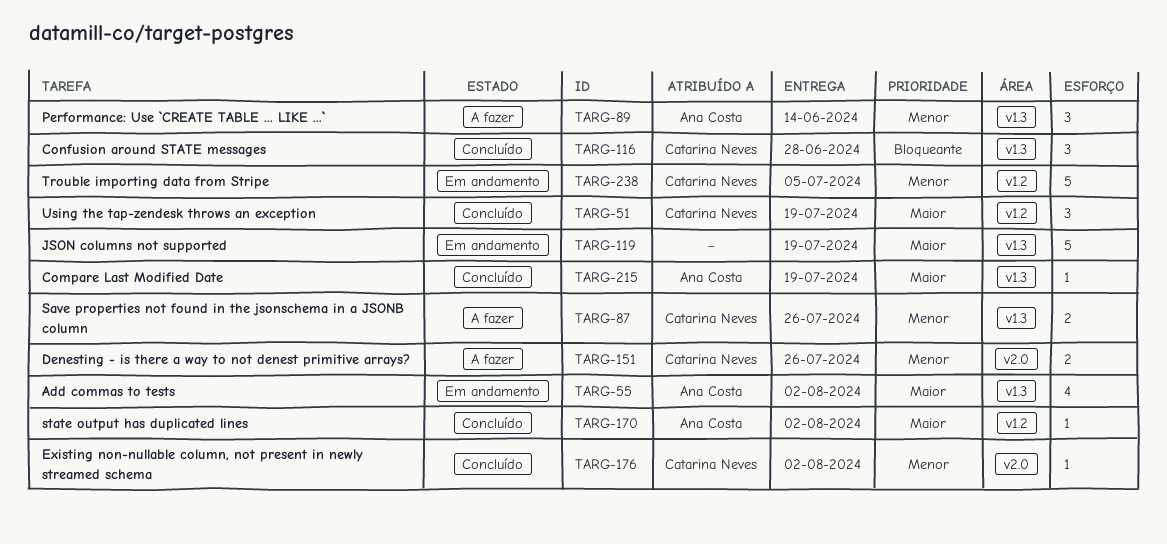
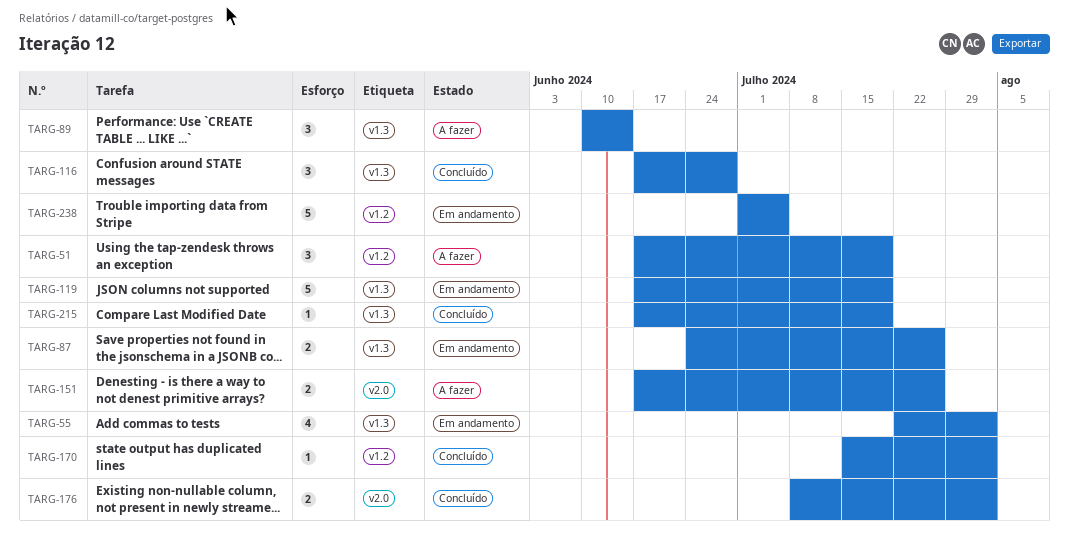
TARG-51, status: Concluído -> A fazer
TARG-87, status: A fazer -> Em andamento
TARG-176, estimate: 1 -> 2

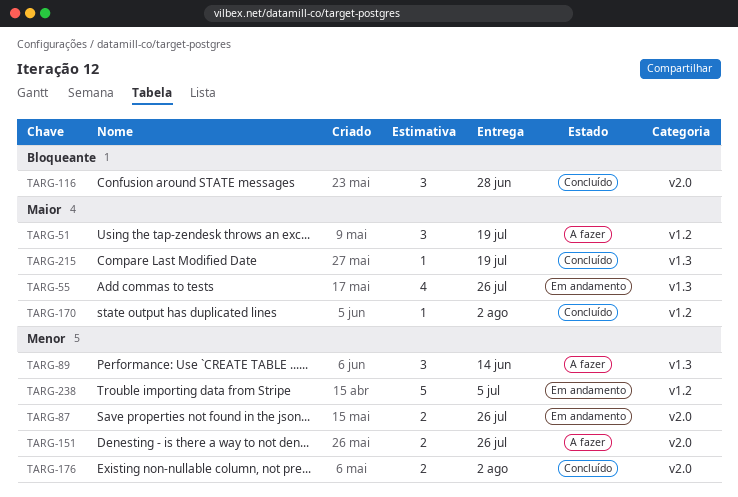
TARG-55, due: Aug 2 -> Jul 26
TARG-87, label: v1.3 -> v2.0
TARG-116, label: v1.3 -> v2.0
TARG-119: present -> none

